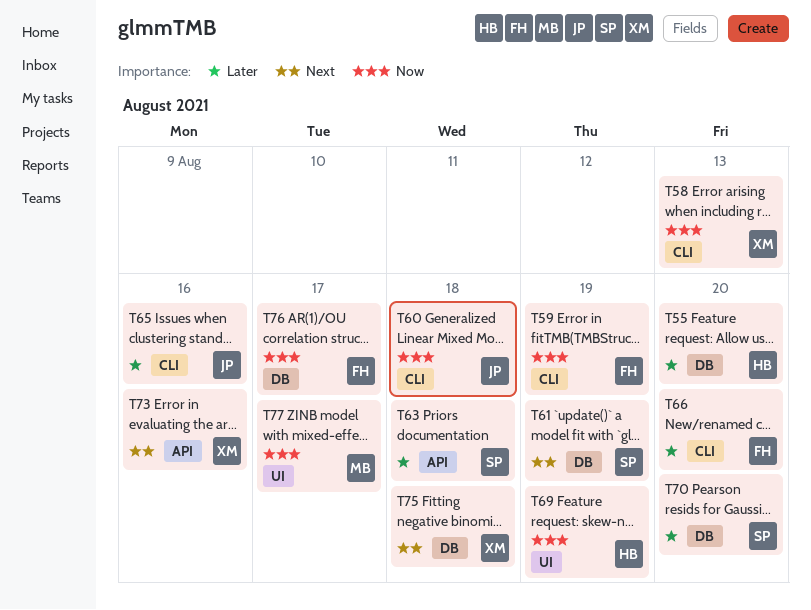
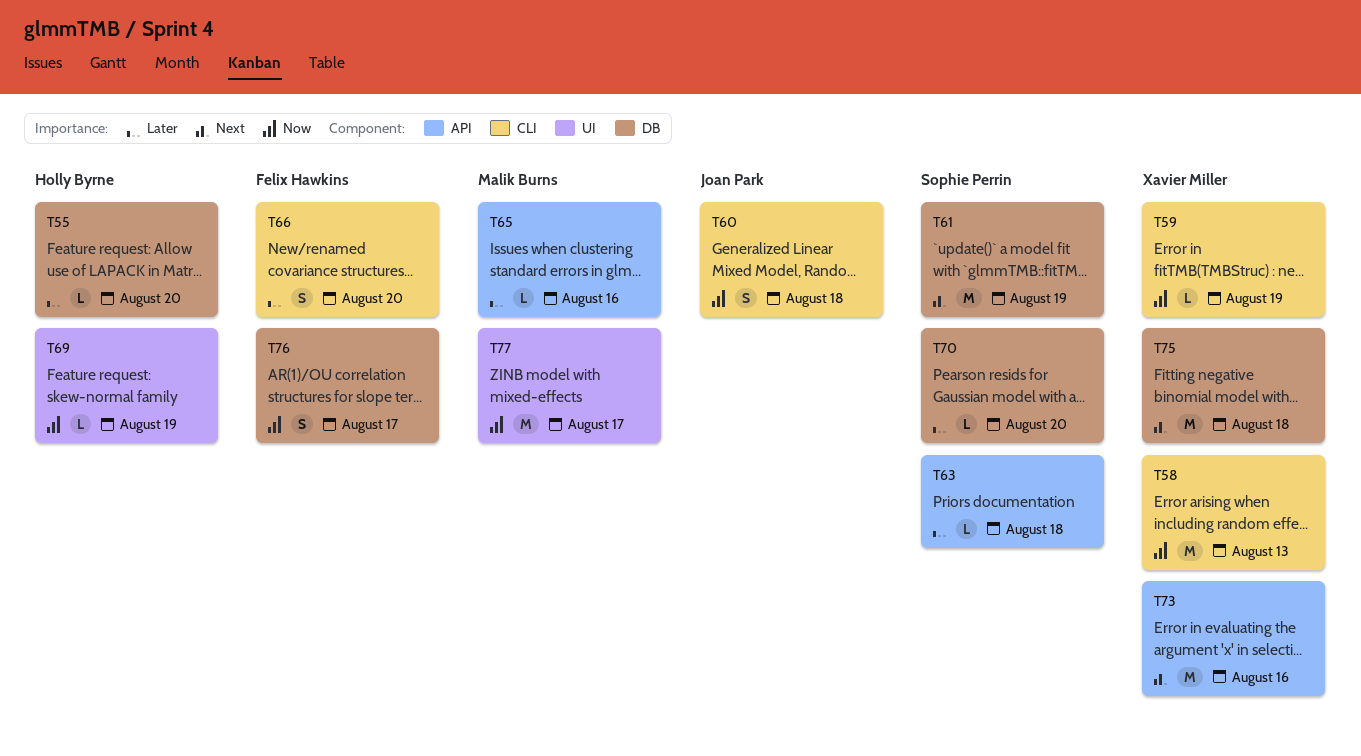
T59, owner: Felix Hawkins -> Xavier Miller
T65, owner: Joan Park -> Malik Burns
T65, label: CLI -> API

